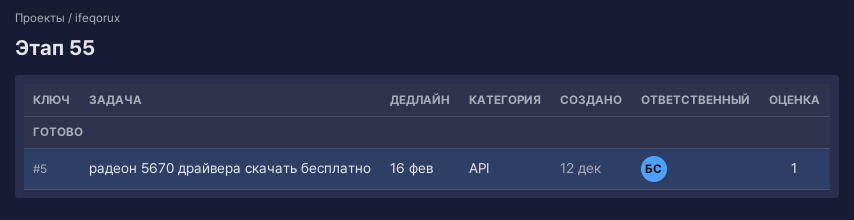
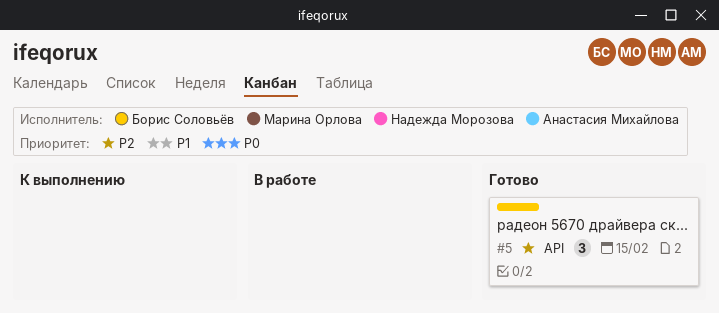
#5, estimate: 1 -> 3
#5, due: Feb 16 -> Feb 15

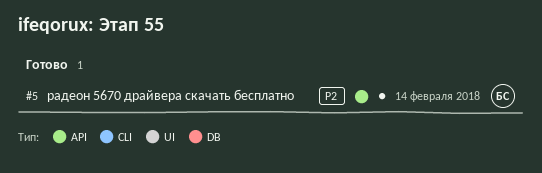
#5, estimate: 3 -> 1
#5, due: Feb 15 -> Feb 14

